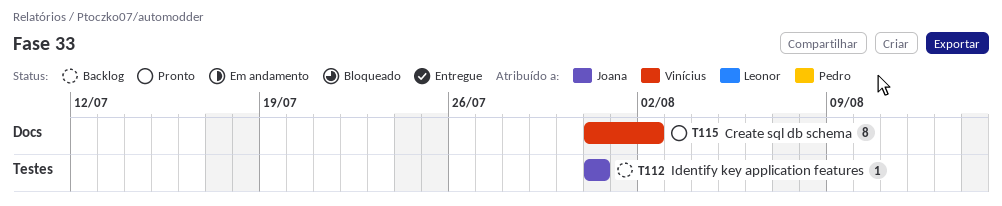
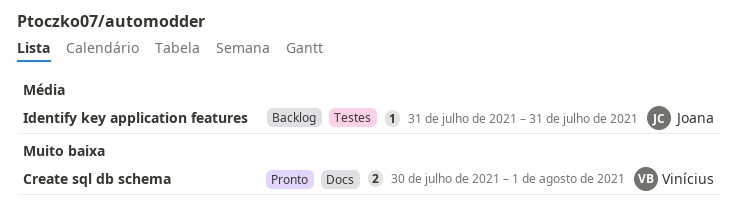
Create sql db schema, estimate: 8 -> 2
Create sql db schema, start: Jul 31 -> Jul 30
Create sql db schema, due: Aug 2 -> Aug 1

